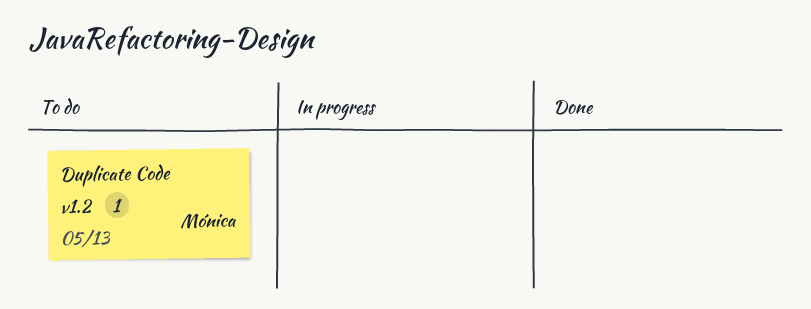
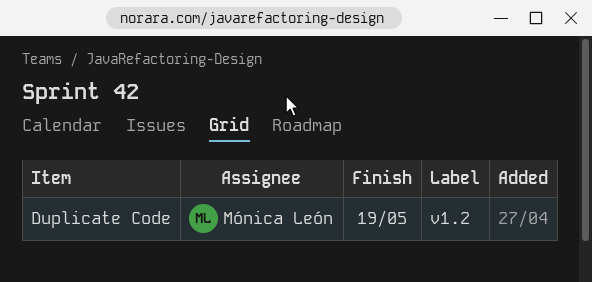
Duplicate Code, due: May 13 -> May 19

